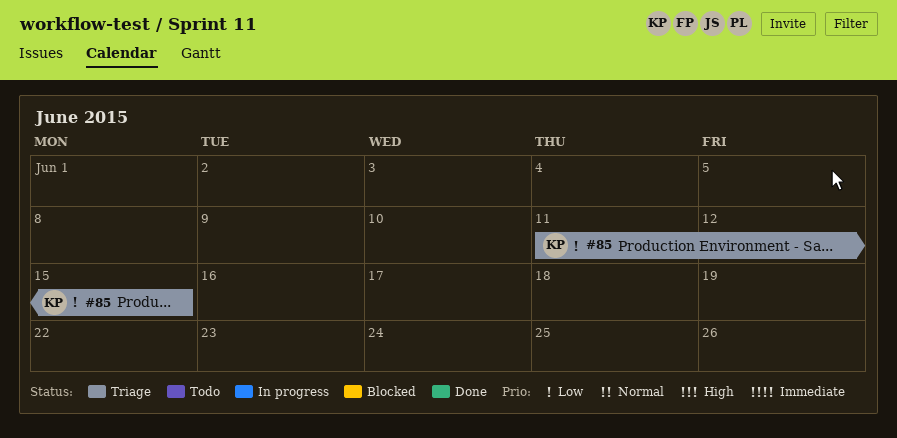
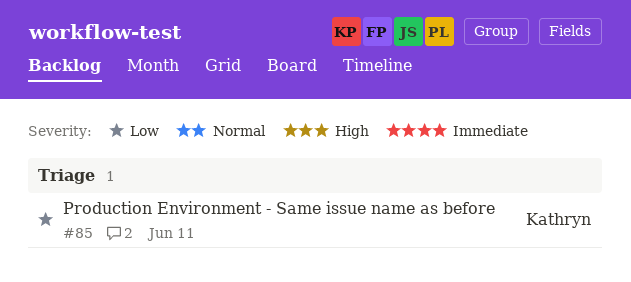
#85, due: Jun 15 -> Jun 11

